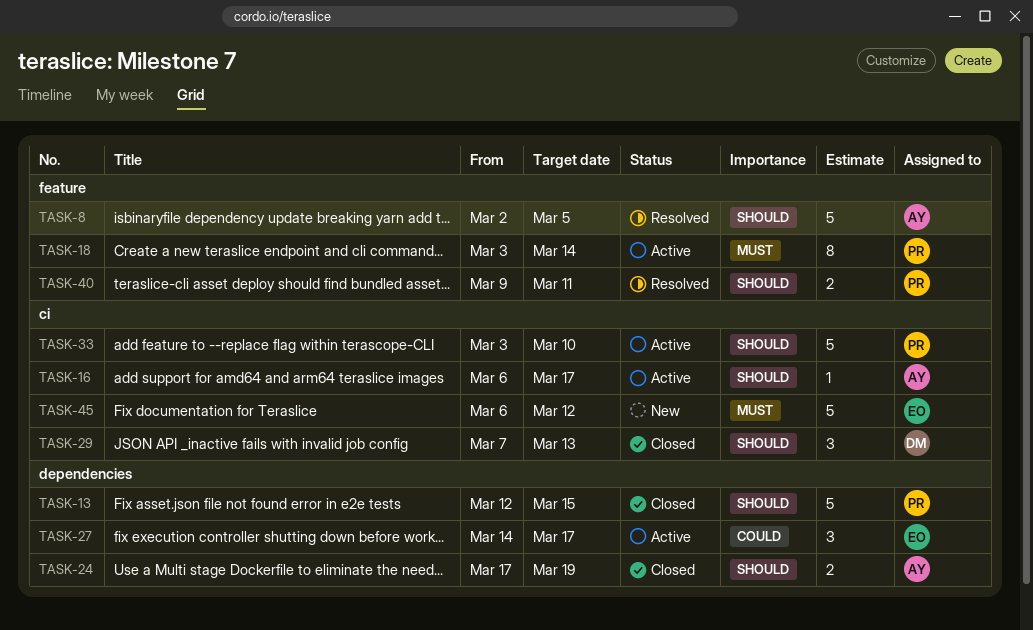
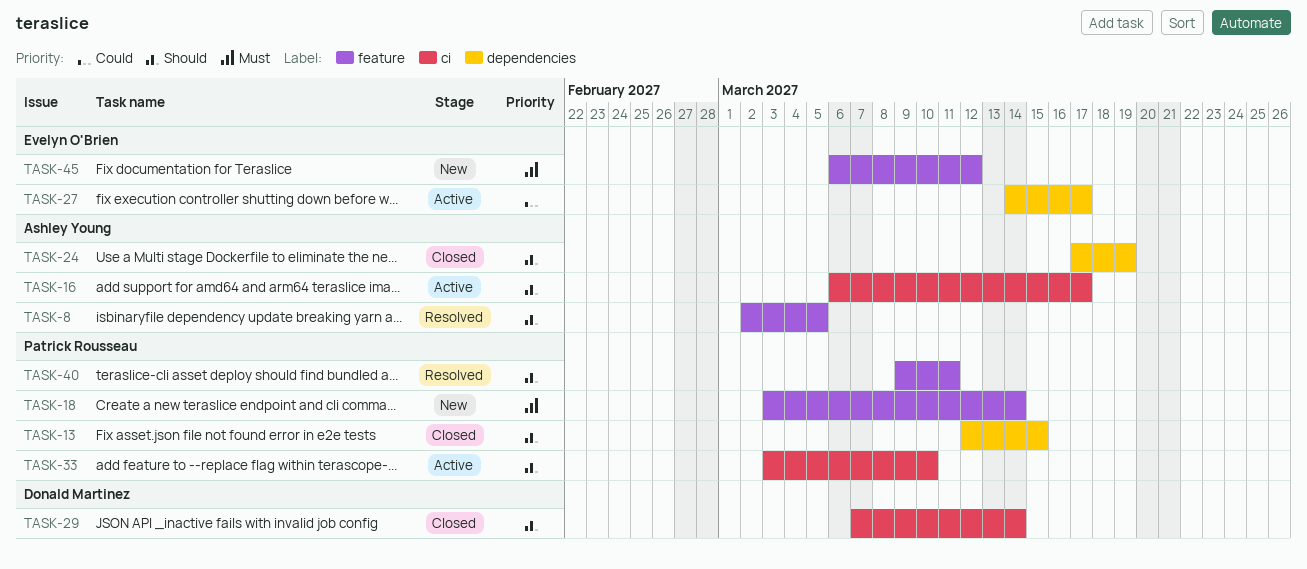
TASK-18, status: Active -> New
TASK-29, due: Mar 13 -> Mar 14
TASK-45, label: ci -> feature

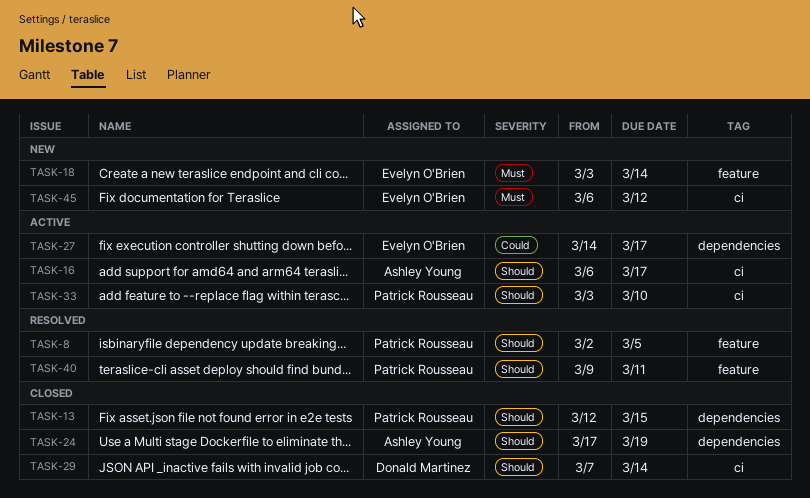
TASK-8, owner: Ashley Young -> Patrick Rousseau
TASK-18, owner: Patrick Rousseau -> Evelyn O'Brien
TASK-45, label: feature -> ci

